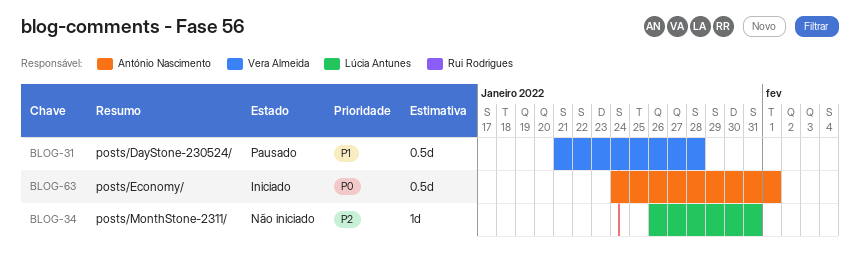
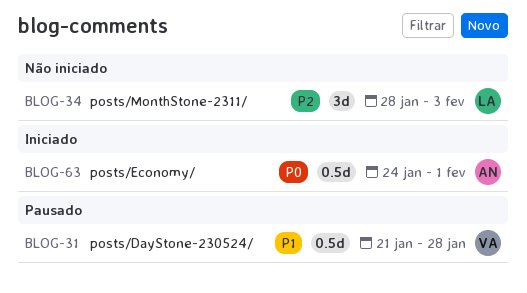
BLOG-34, estimate: 1d -> 3d
BLOG-34, start: Jan 26 -> Jan 28
BLOG-34, due: Jan 31 -> Feb 3

